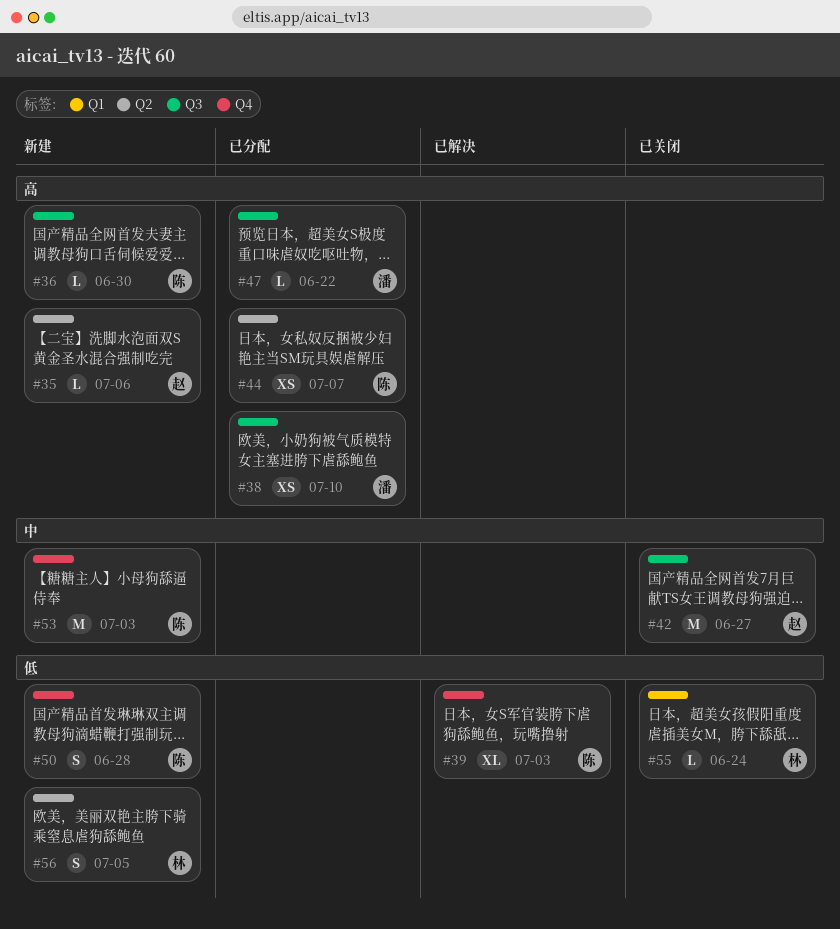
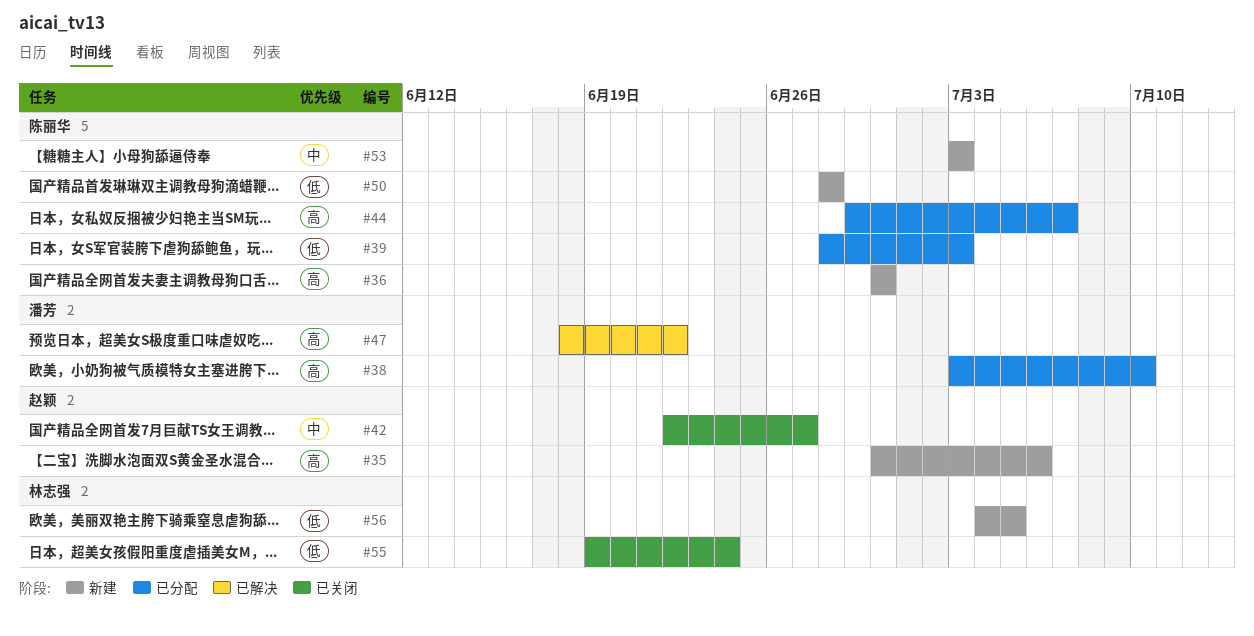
#39, status: 已解决 -> 已分配
#47, status: 已分配 -> 已解决

